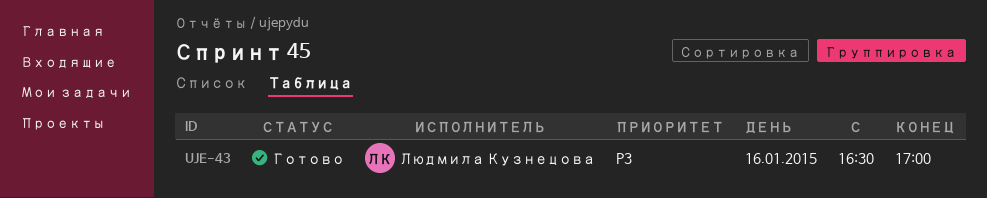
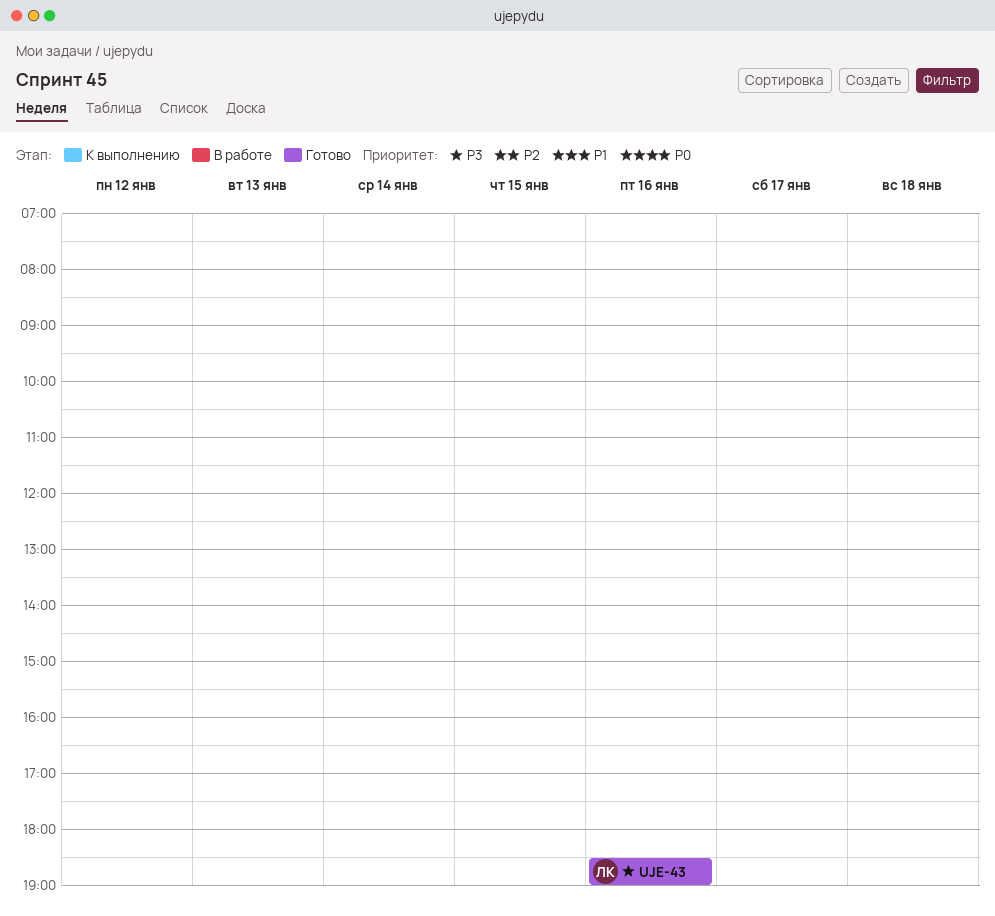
UJE-43, begins: 16:30 -> 18:30
UJE-43, ends: 17:00 -> 19:00

